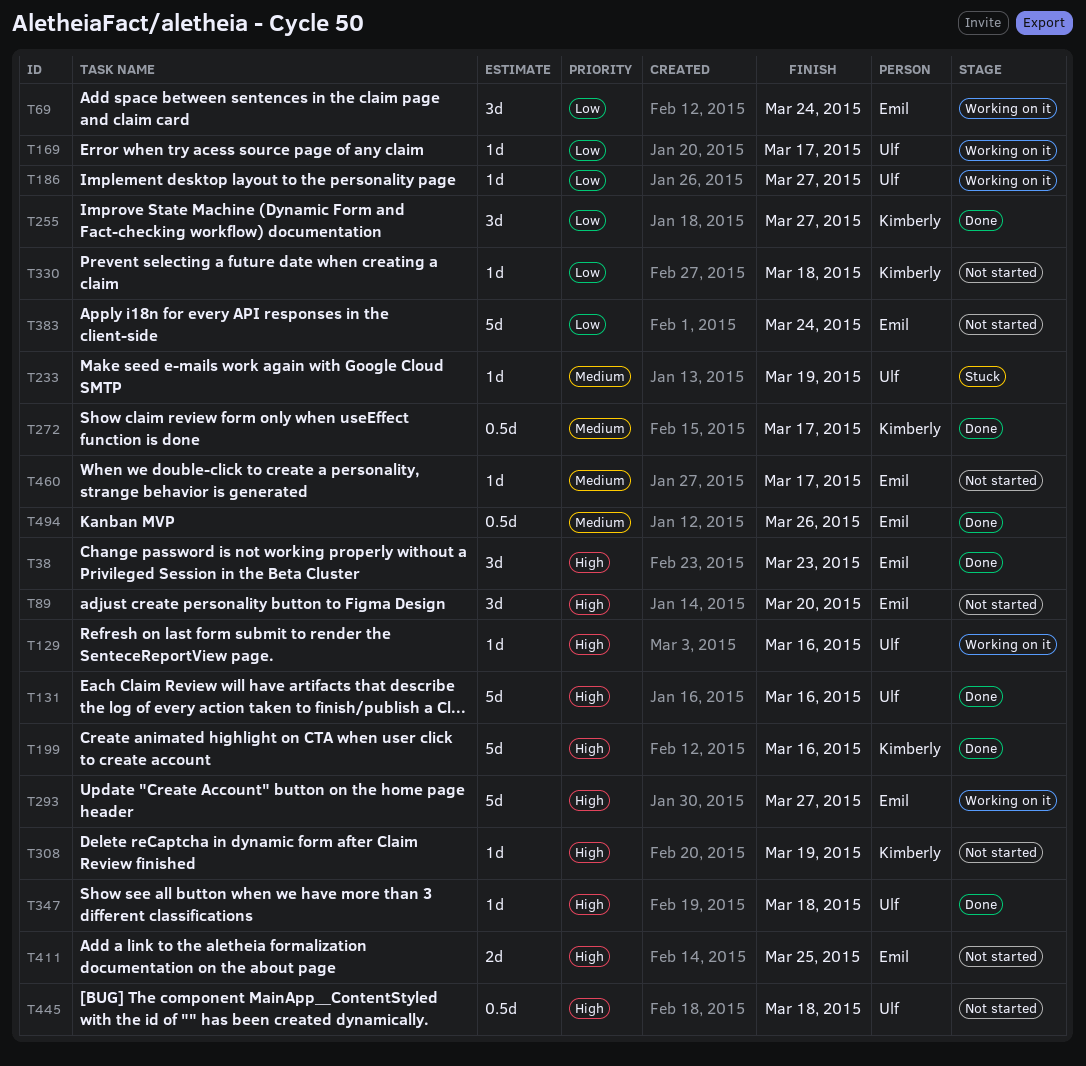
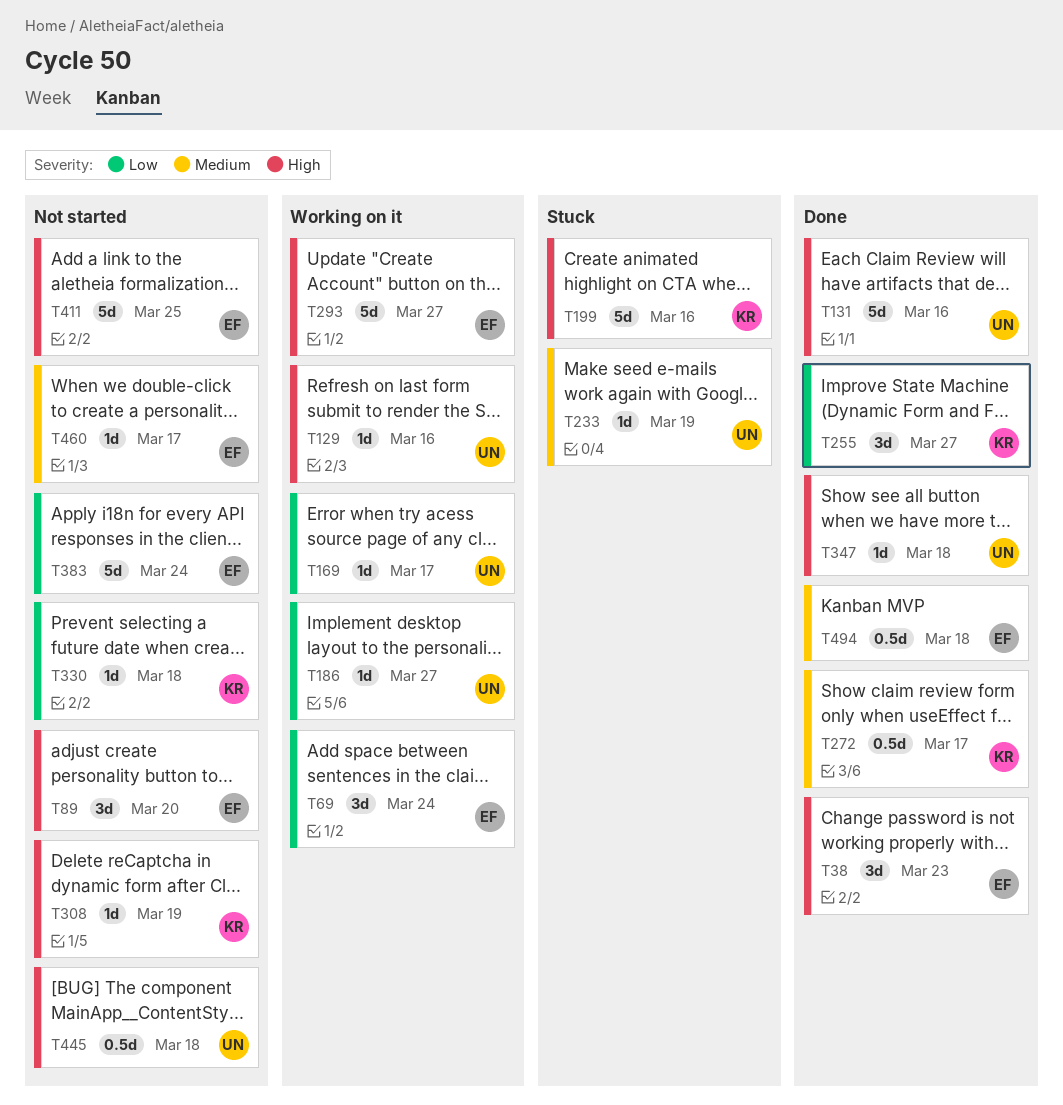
T199, status: Done -> Stuck
T411, estimate: 2d -> 5d
T494, due: Mar 26 -> Mar 18

